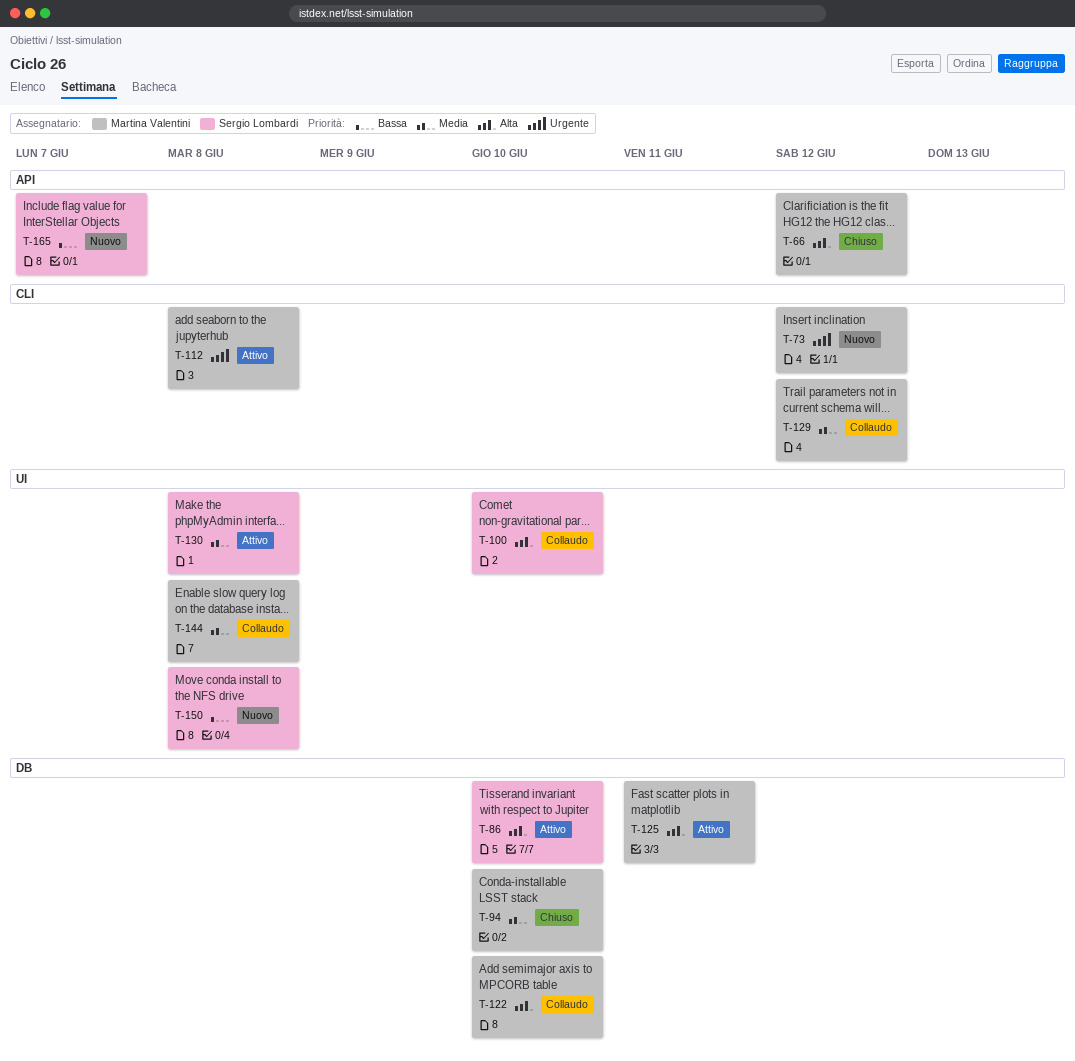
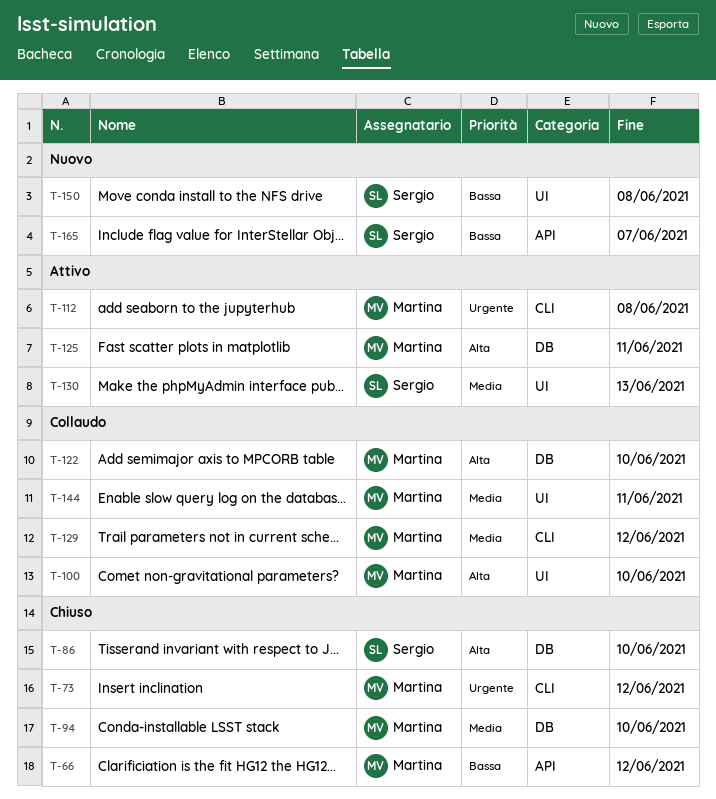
T-66, priority: Alta -> Bassa
T-73, status: Nuovo -> Chiuso
T-86, status: Attivo -> Chiuso
T-100, owner: Sergio Lombardi -> Martina Valentini
T-130, due: Jun 8 -> Jun 13
T-144, due: Jun 8 -> Jun 11

